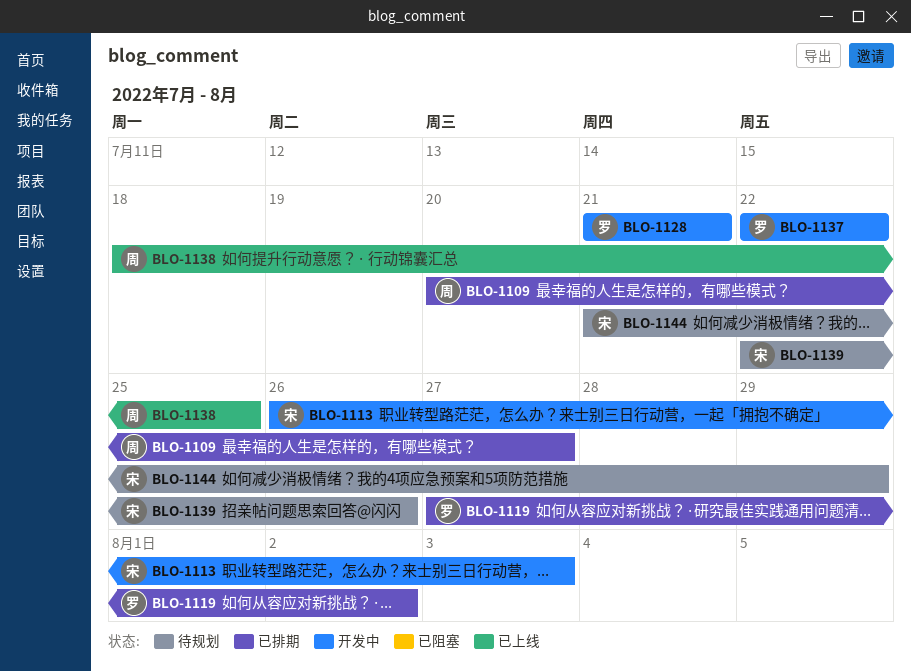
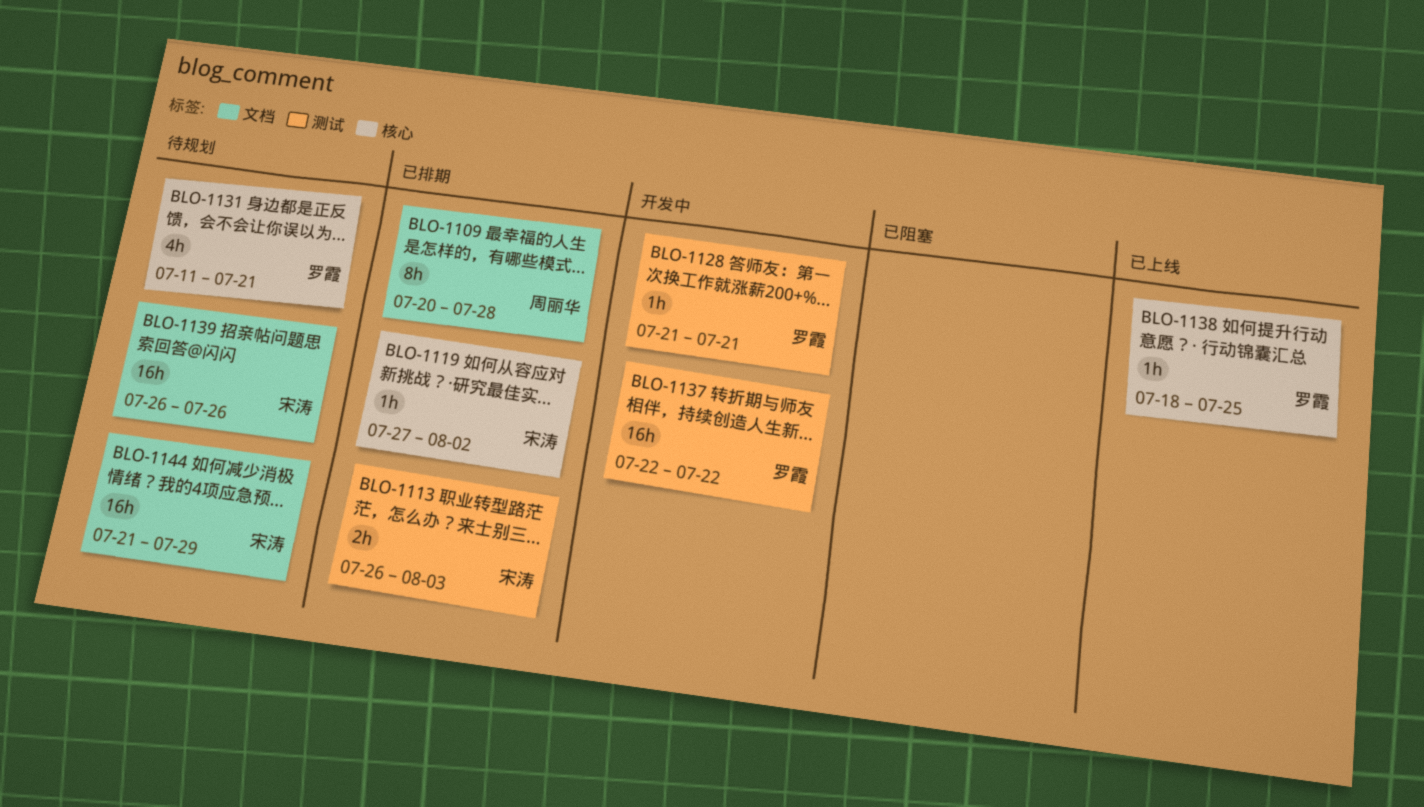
BLO-1109, due: Jul 27 -> Jul 28
BLO-1113, status: 开发中 -> 已排期
BLO-1119, owner: 罗霞 -> 宋涛
BLO-1131: none -> present
BLO-1138, owner: 周丽华 -> 罗霞
BLO-1139, start: Jul 22 -> Jul 26

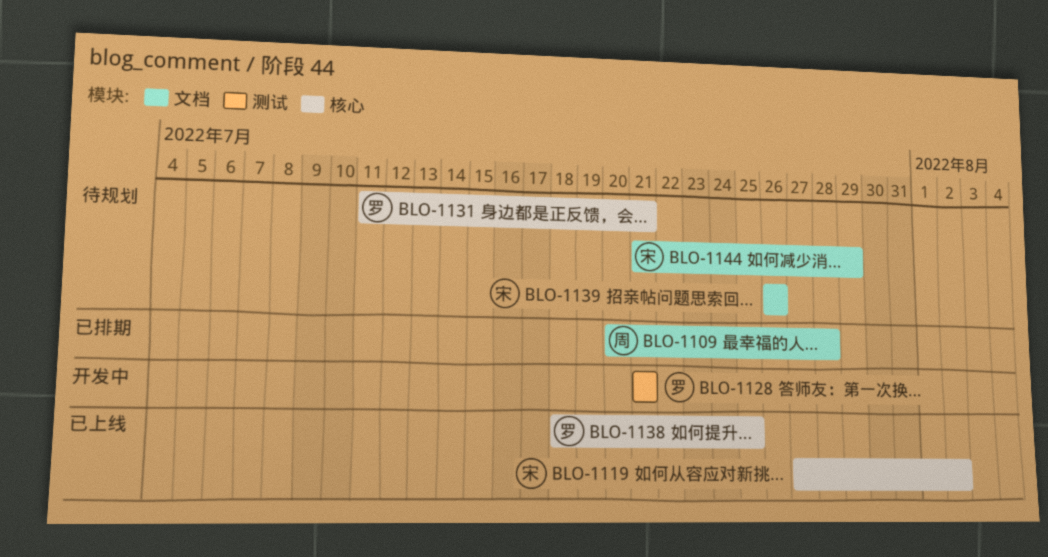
BLO-1113: present -> none
BLO-1119, status: 已排期 -> 已上线
BLO-1137: present -> none

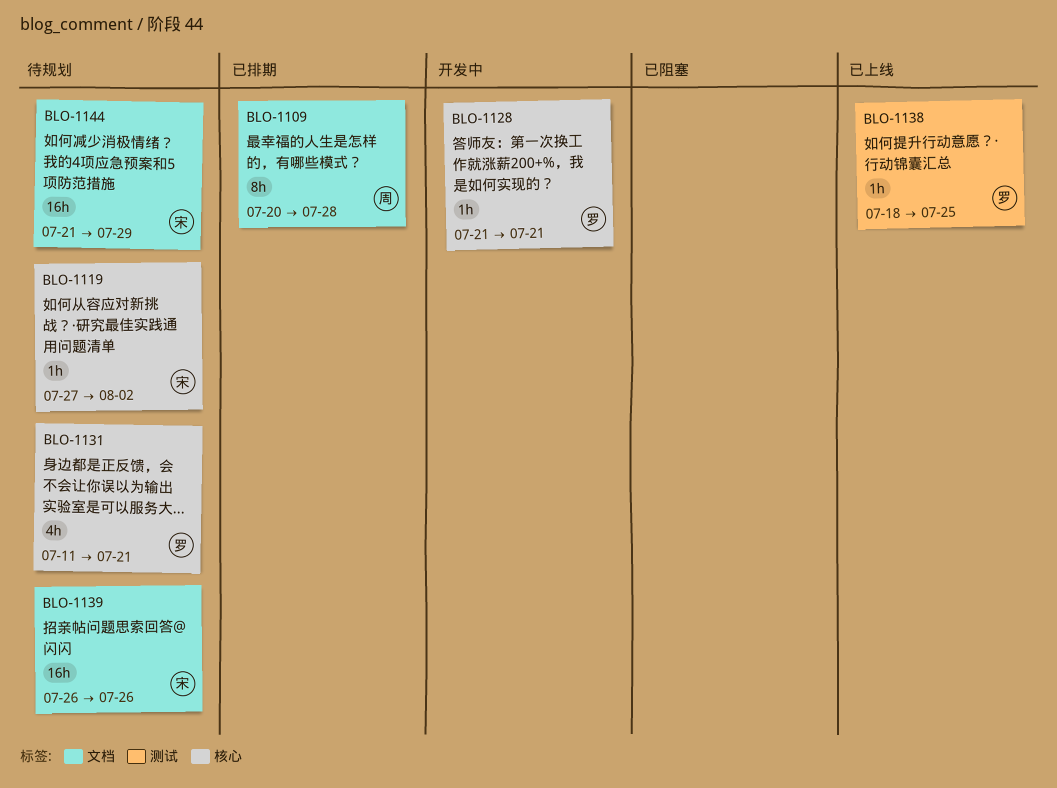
BLO-1119, status: 已上线 -> 待规划
BLO-1128, label: 测试 -> 核心
BLO-1138, label: 核心 -> 测试

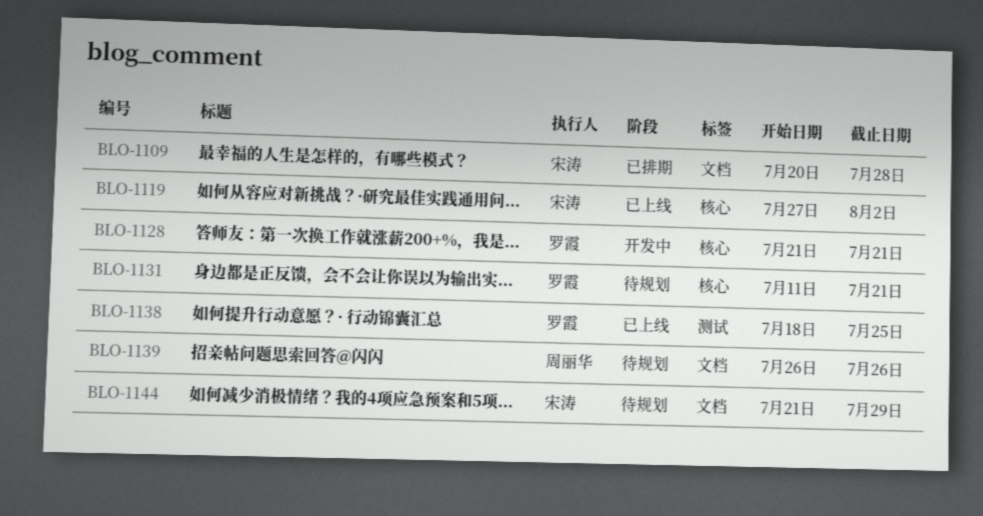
BLO-1109, owner: 周丽华 -> 宋涛
BLO-1119, status: 待规划 -> 已上线
BLO-1139, owner: 宋涛 -> 周丽华

